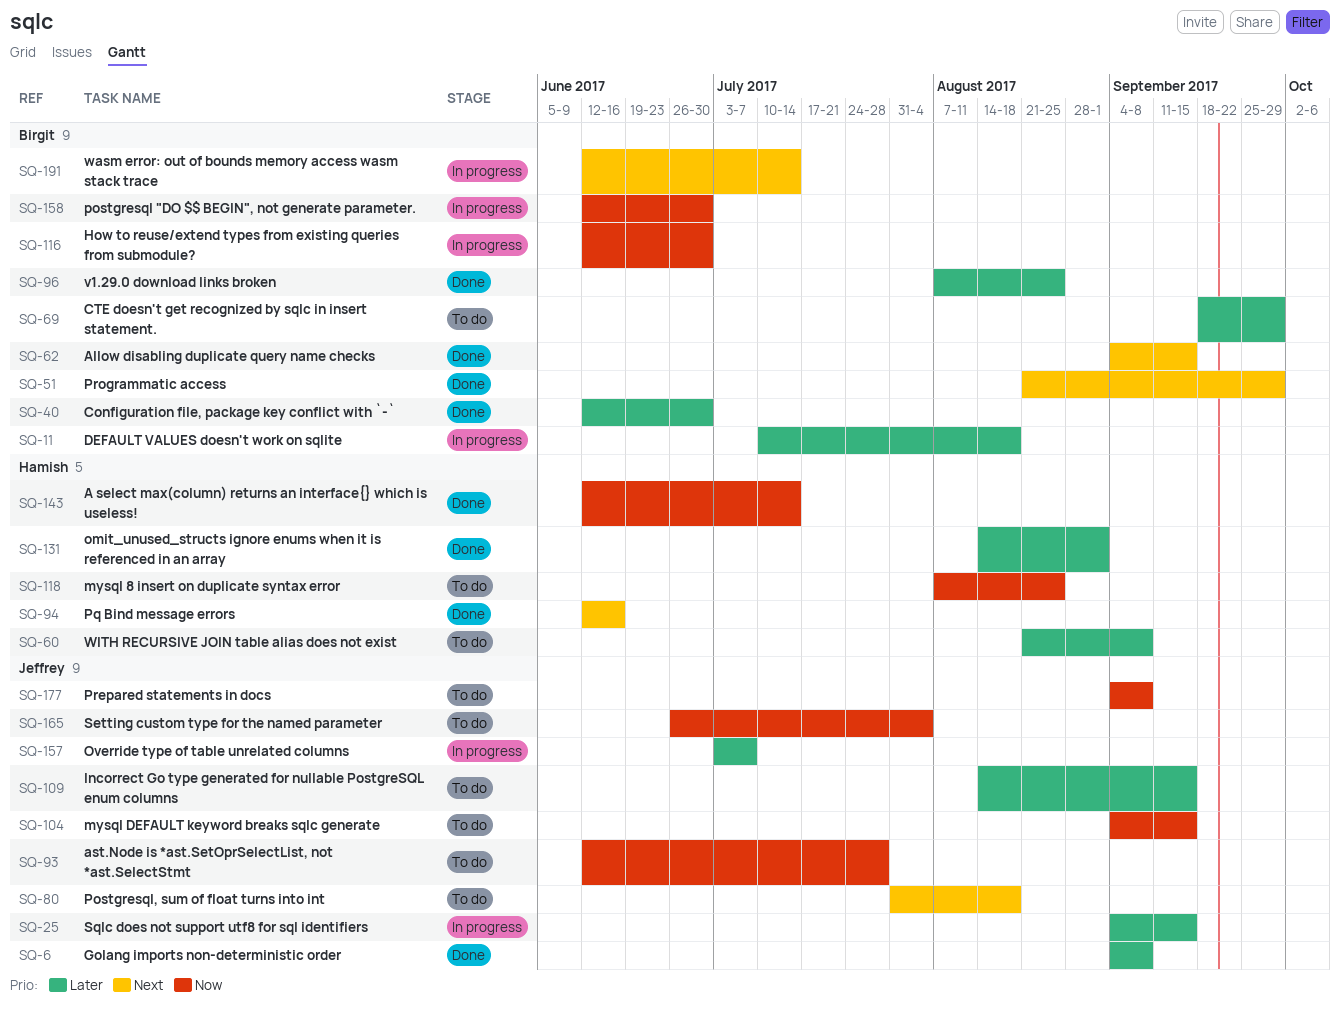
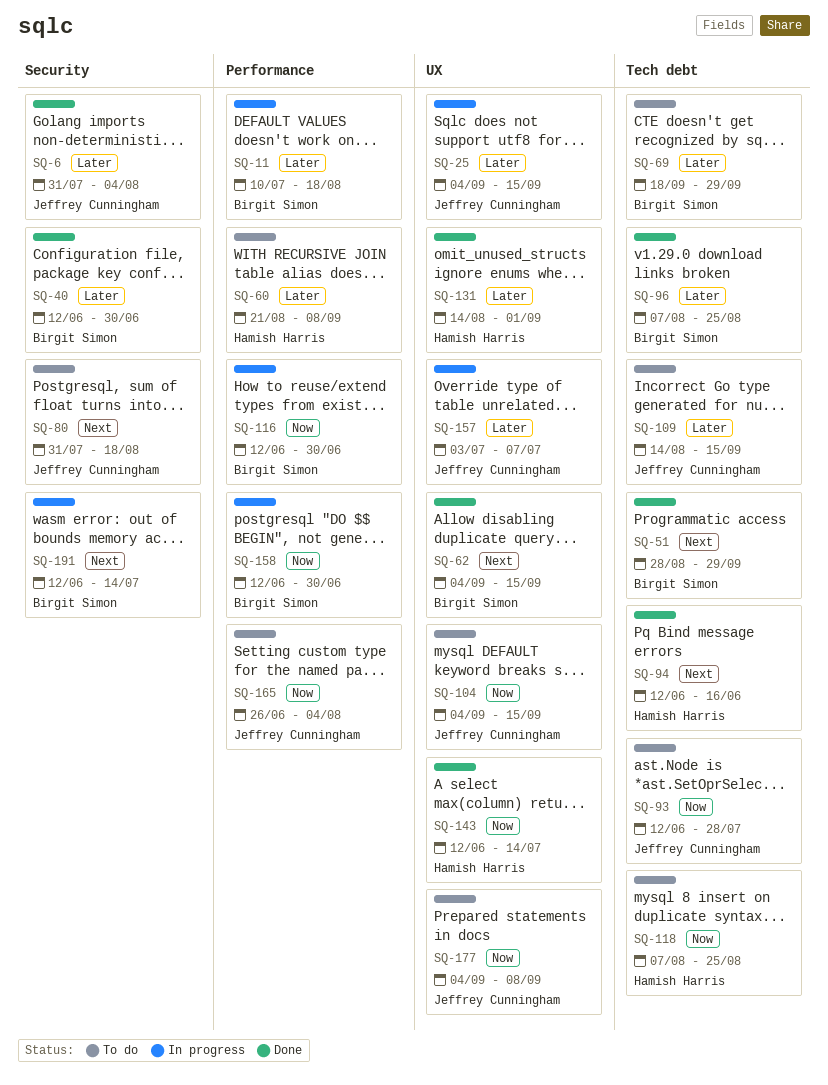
SQ-6, start: Sep 4 -> Jul 31
SQ-6, due: Sep 8 -> Aug 4
SQ-51, start: Aug 21 -> Aug 28

